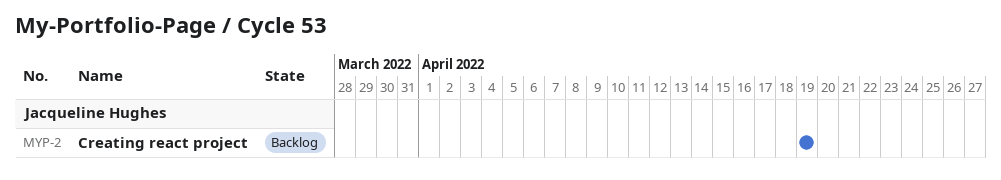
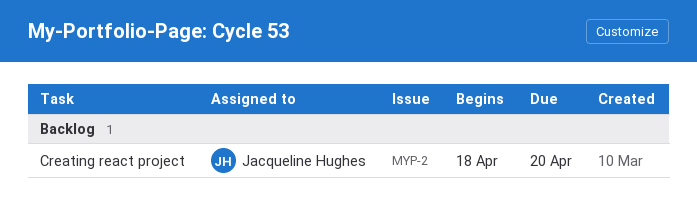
MYP-2, start: Apr 19 -> Apr 18
MYP-2, due: Apr 19 -> Apr 20

